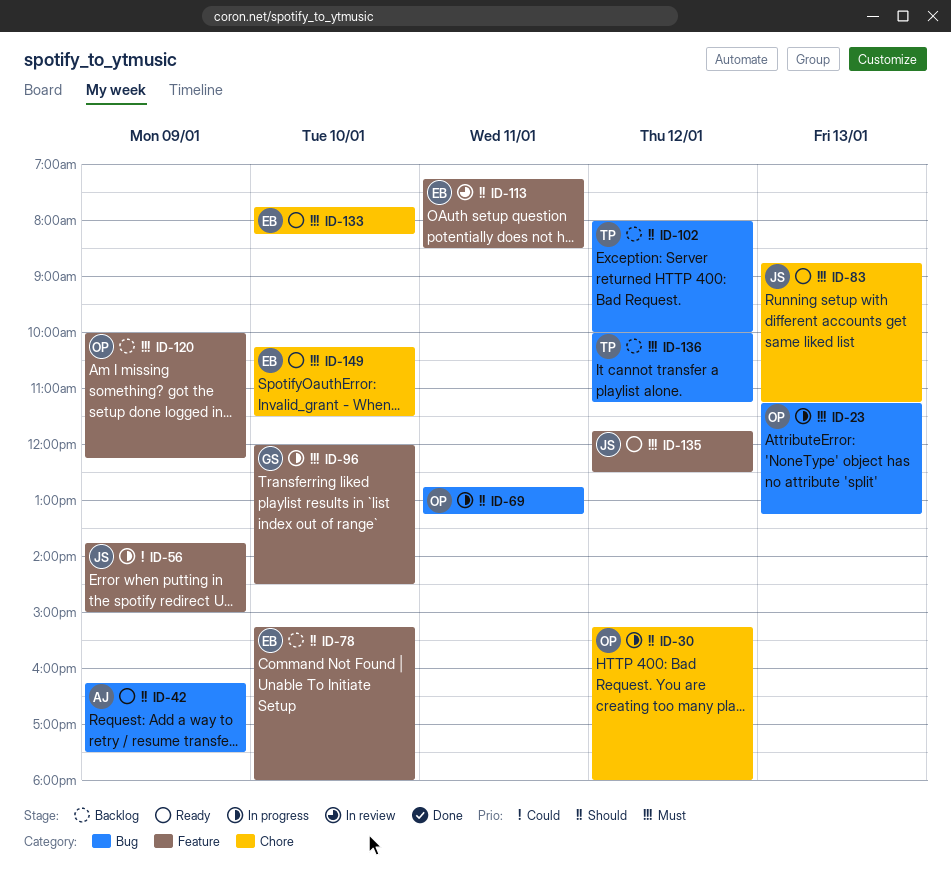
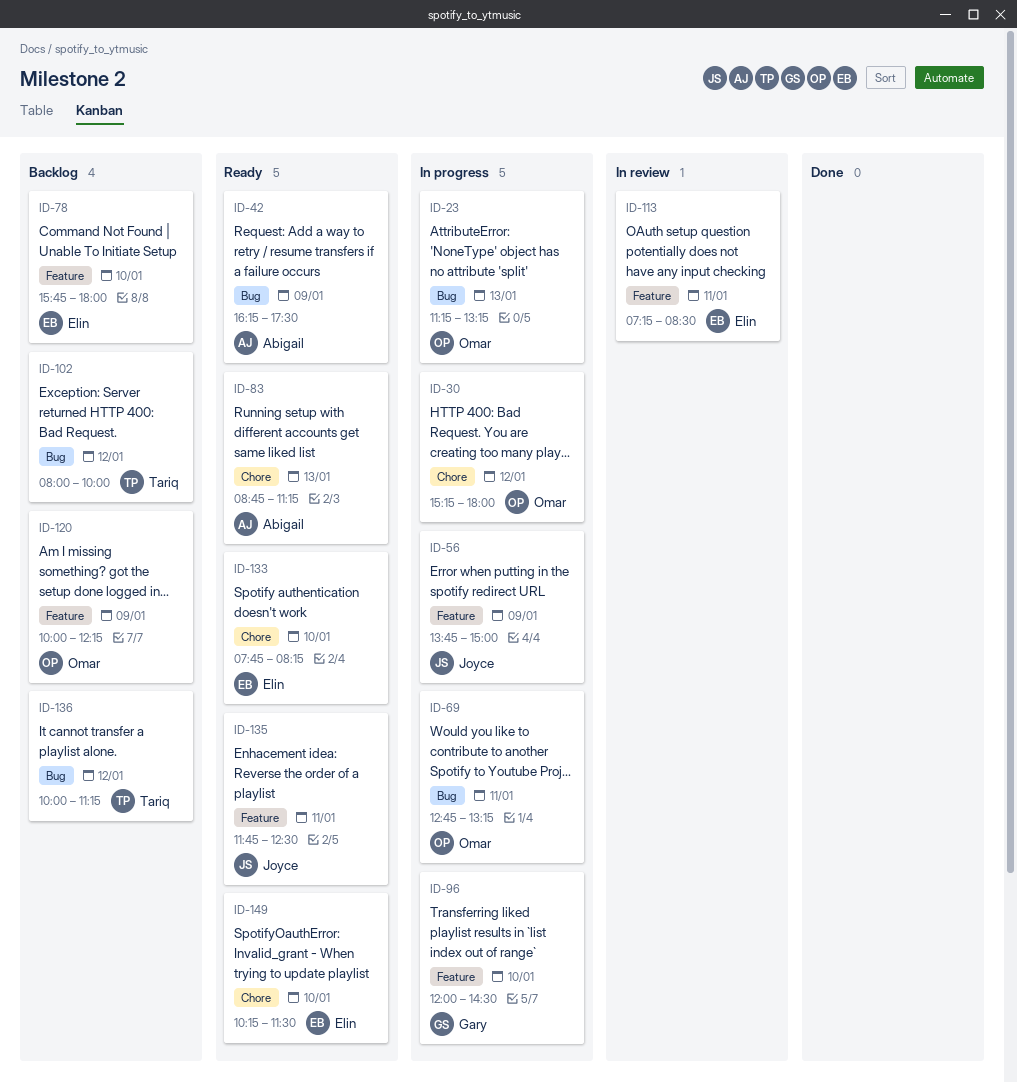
ID-78, begins: 15:15 -> 15:45
ID-83, owner: Joyce -> Abigail
ID-135, day: Jan 12 -> Jan 11

